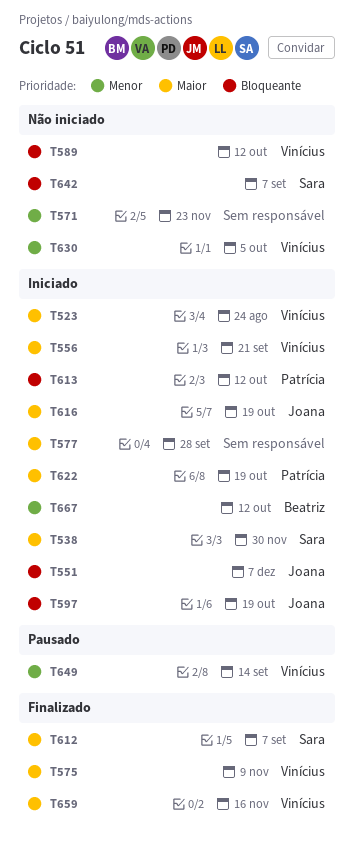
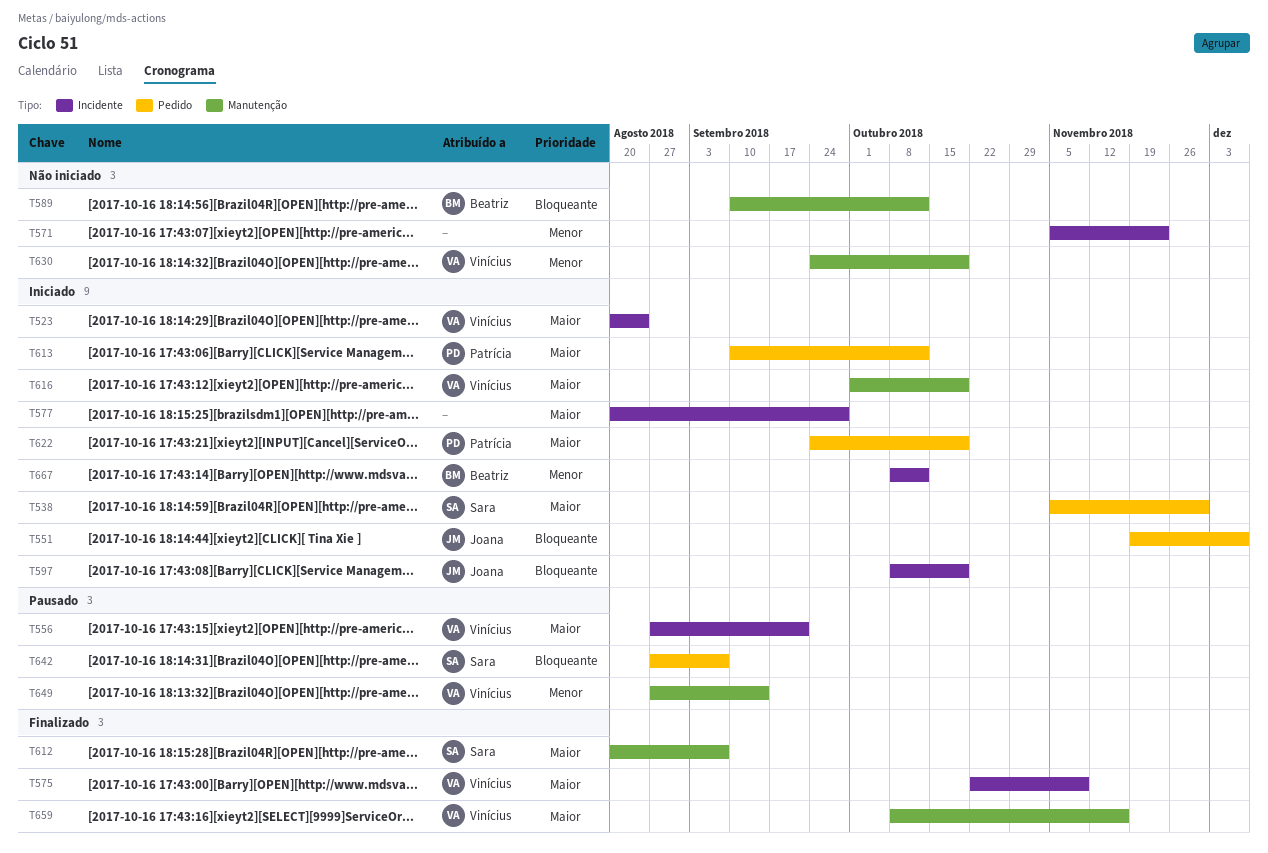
T556, status: Iniciado -> Pausado
T589, owner: Vinícius -> Beatriz
T613, priority: Bloqueante -> Maior
T616, owner: Joana -> Vinícius
T630, due: Oct 5 -> Oct 19
T642, status: Não iniciado -> Pausado

